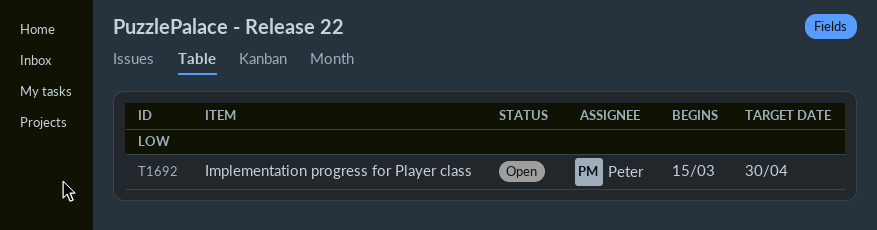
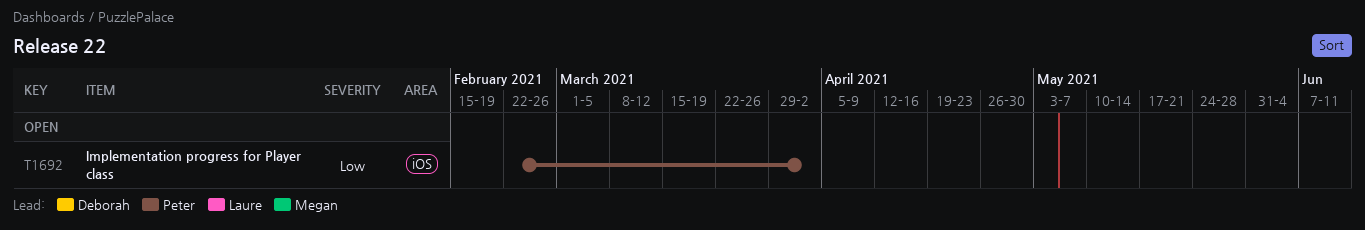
T1692, start: Mar 15 -> Feb 22
T1692, due: Apr 30 -> Apr 2

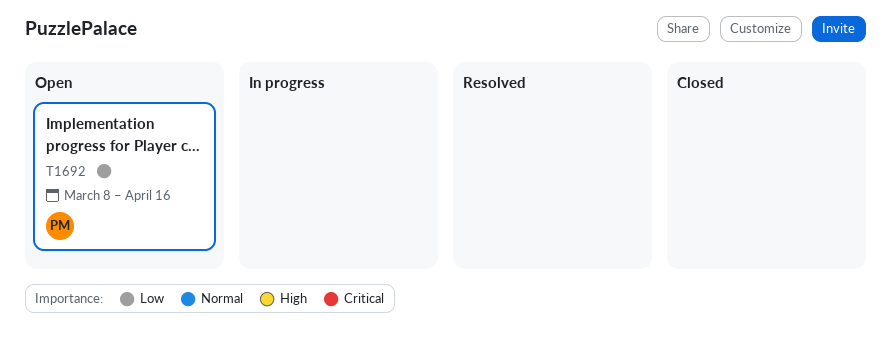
T1692, start: Feb 22 -> Mar 8
T1692, due: Apr 2 -> Apr 16

